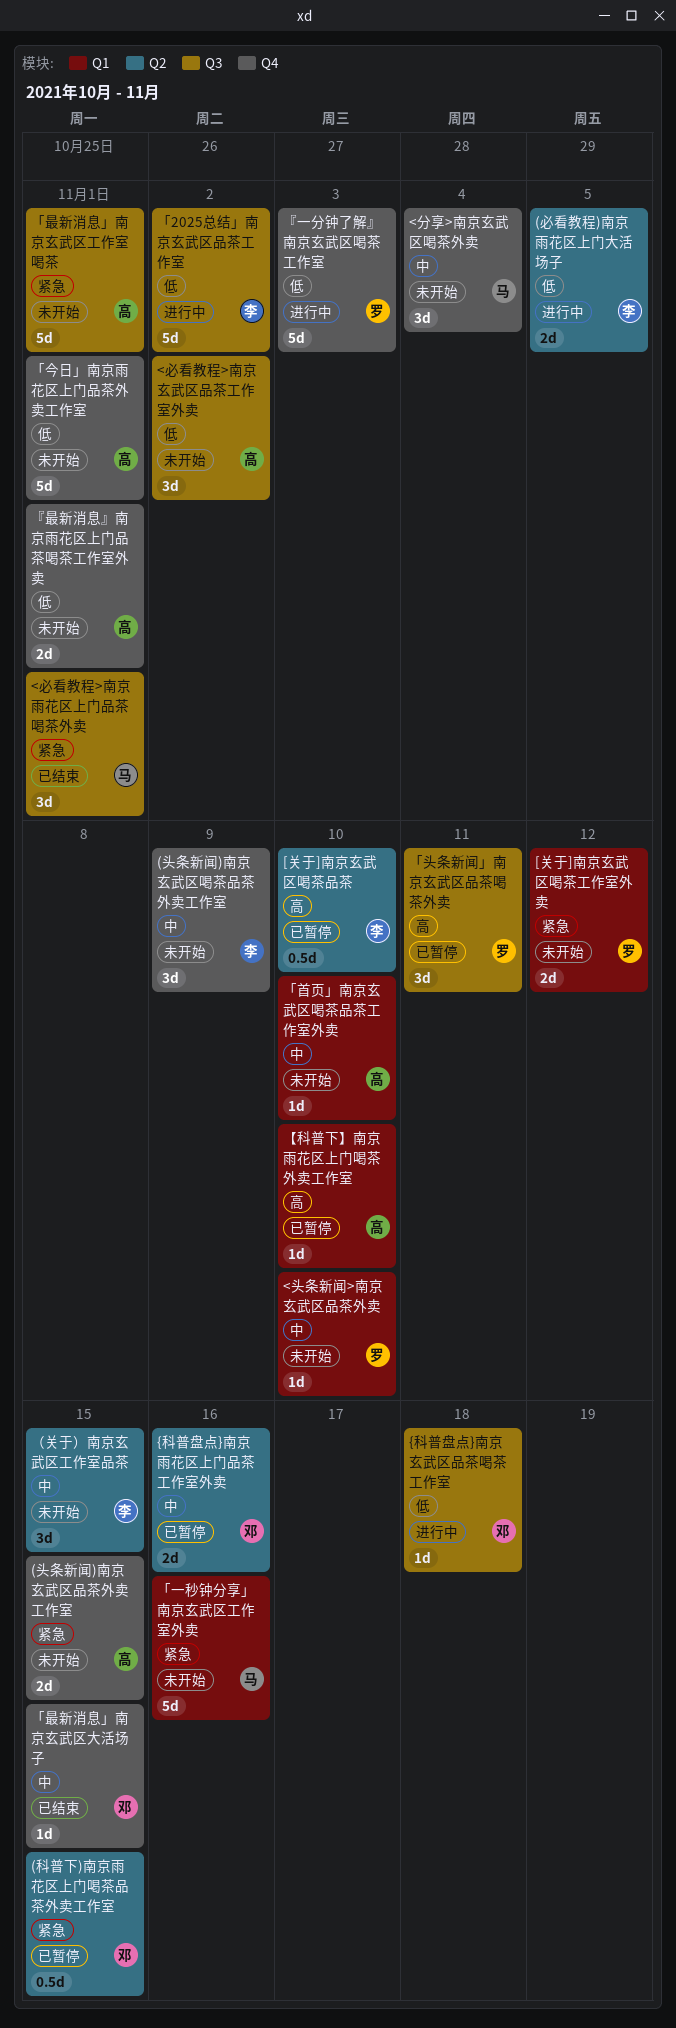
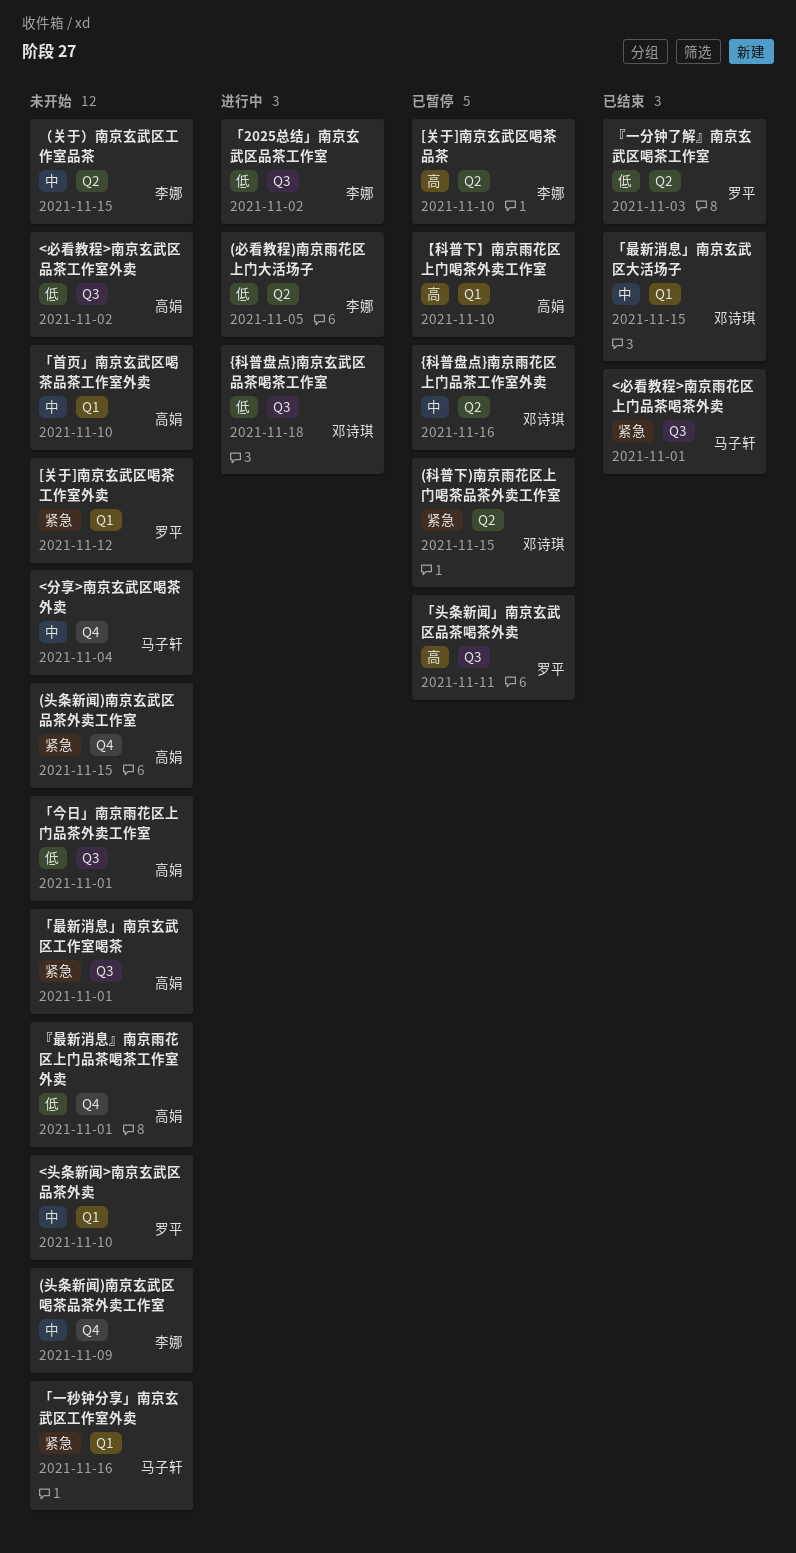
「今日」南京雨花区上门品茶外卖工作室, label: Q4 -> Q3
「最新消息」南京玄武区大活场子, label: Q4 -> Q1
『一分钟了解』南京玄武区喝茶工作室, status: 进行中 -> 已结束
『一分钟了解』南京玄武区喝茶工作室, label: Q4 -> Q2

